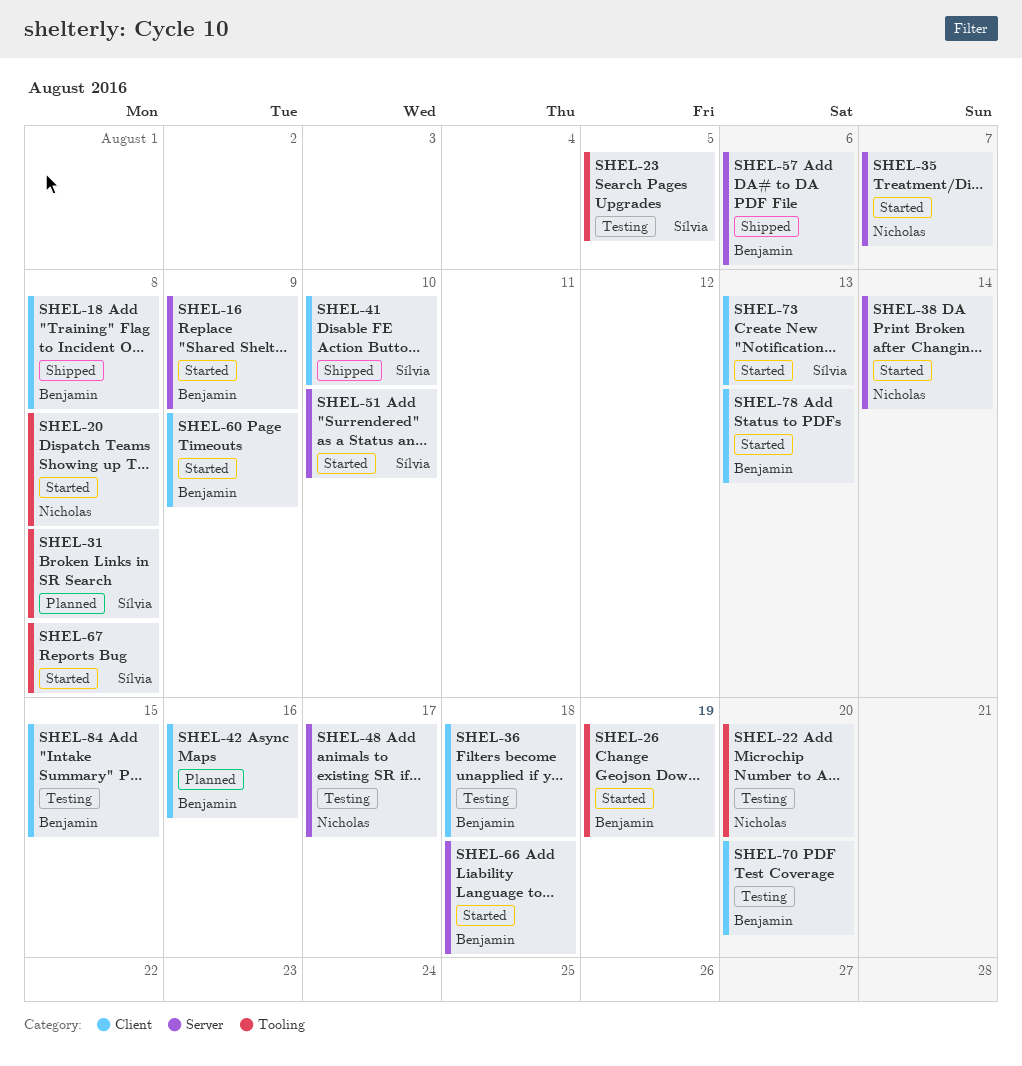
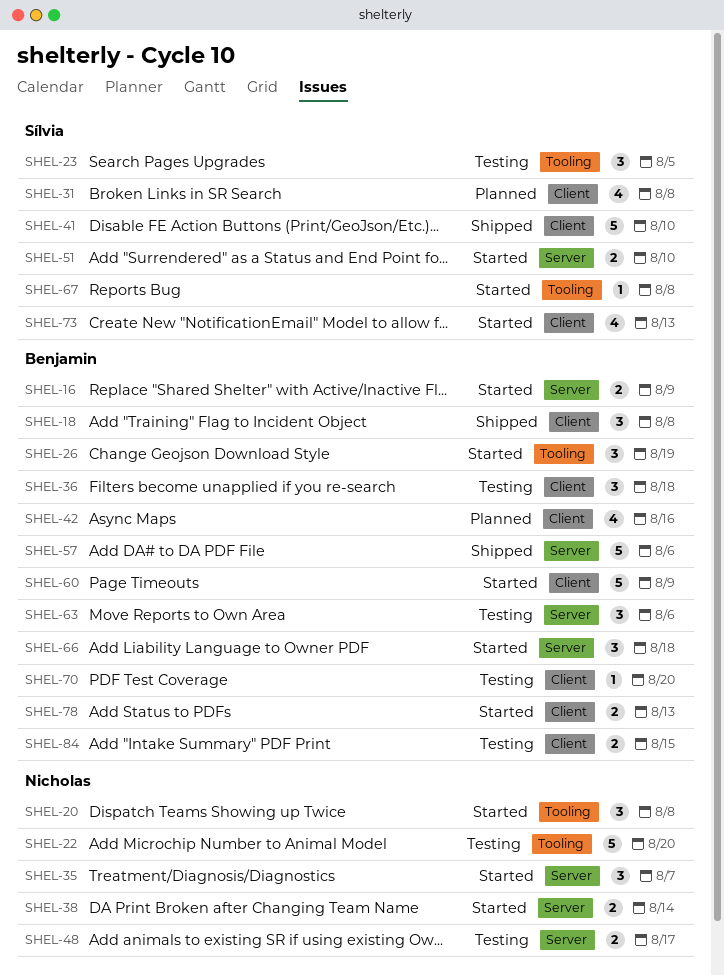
SHEL-31, label: Tooling -> Client
SHEL-63: none -> present

